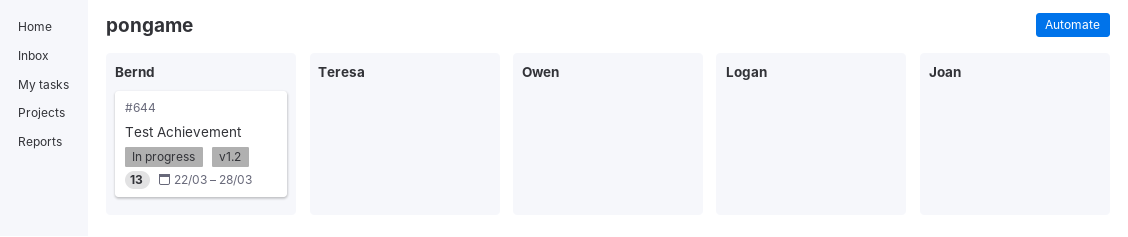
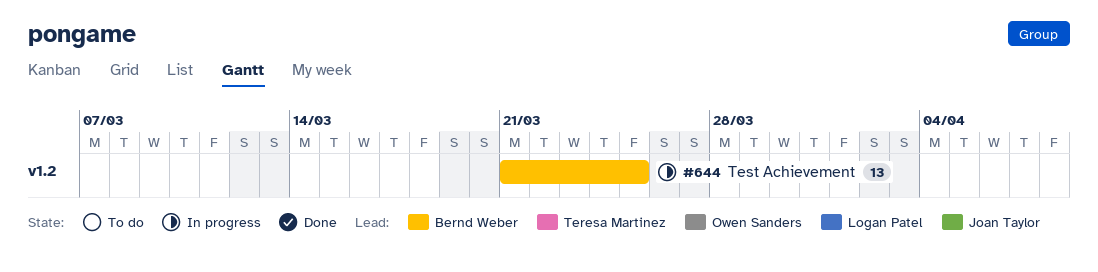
#644, start: Mar 22 -> Mar 21
#644, due: Mar 28 -> Mar 25

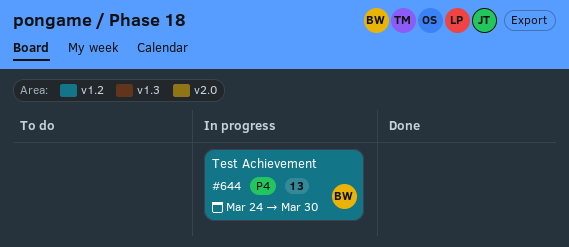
#644, start: Mar 21 -> Mar 24
#644, due: Mar 25 -> Mar 30

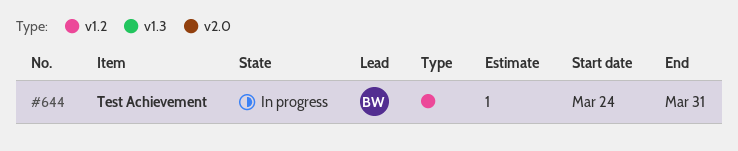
#644, estimate: 13 -> 1
#644, due: Mar 30 -> Mar 31

